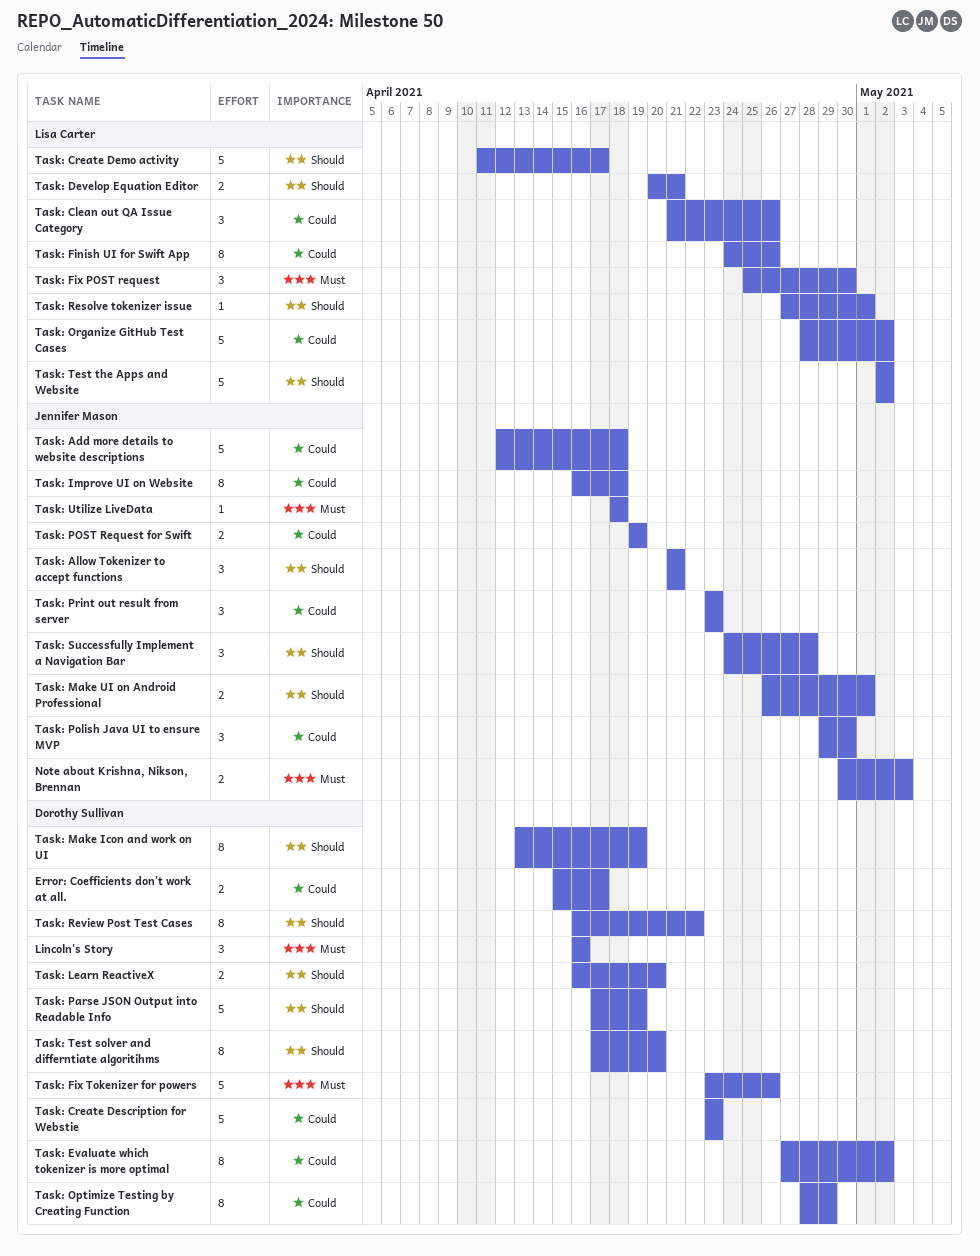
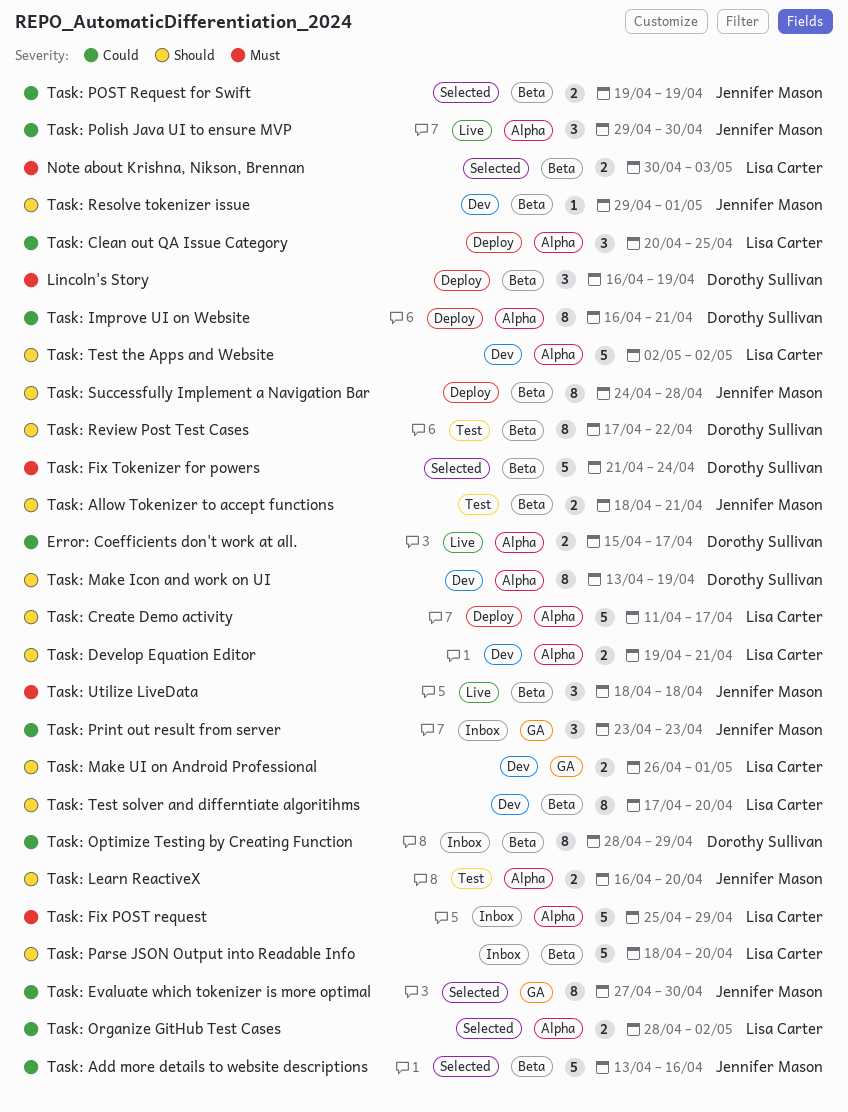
Lincoln's Story, due: Apr 16 -> Apr 19
Note about Krishna, Nikson, Brennan, owner: Jennifer Mason -> Lisa Carter
Task: Add more details to website descriptions, start: Apr 12 -> Apr 13
Task: Add more details to website descriptions, due: Apr 18 -> Apr 16
Task: Allow Tokenizer to accept functions, estimate: 3 -> 2
Task: Allow Tokenizer to accept functions, start: Apr 21 -> Apr 18
Task: Clean out QA Issue Category, start: Apr 21 -> Apr 20
Task: Clean out QA Issue Category, due: Apr 26 -> Apr 25
Task: Create Description for Webstie: present -> none
Task: Develop Equation Editor, start: Apr 20 -> Apr 19
Task: Evaluate which tokenizer is more optimal, owner: Dorothy Sullivan -> Jennifer Mason
Task: Evaluate which tokenizer is more optimal, due: May 2 -> Apr 30
Task: Finish UI for Swift App: present -> none
Task: Fix POST request, estimate: 3 -> 5
Task: Fix POST request, due: Apr 30 -> Apr 29
Task: Fix Tokenizer for powers, start: Apr 23 -> Apr 21
Task: Fix Tokenizer for powers, due: Apr 26 -> Apr 24
Task: Improve UI on Website, owner: Jennifer Mason -> Dorothy Sullivan
Task: Improve UI on Website, due: Apr 18 -> Apr 21
Task: Learn ReactiveX, owner: Dorothy Sullivan -> Jennifer Mason
Task: Make UI on Android Professional, owner: Jennifer Mason -> Lisa Carter
Task: Organize GitHub Test Cases, estimate: 5 -> 2
Task: Parse JSON Output into Readable Info, owner: Dorothy Sullivan -> Lisa Carter
Task: Parse JSON Output into Readable Info, start: Apr 17 -> Apr 18
Task: Parse JSON Output into Readable Info, due: Apr 19 -> Apr 20
Task: Resolve tokenizer issue, owner: Lisa Carter -> Jennifer Mason
Task: Resolve tokenizer issue, start: Apr 27 -> Apr 29
Task: Review Post Test Cases, start: Apr 16 -> Apr 17
Task: Successfully Implement a Navigation Bar, estimate: 3 -> 8
Task: Test solver and differntiate algoritihms, owner: Dorothy Sullivan -> Lisa Carter
Task: Utilize LiveData, estimate: 1 -> 3

